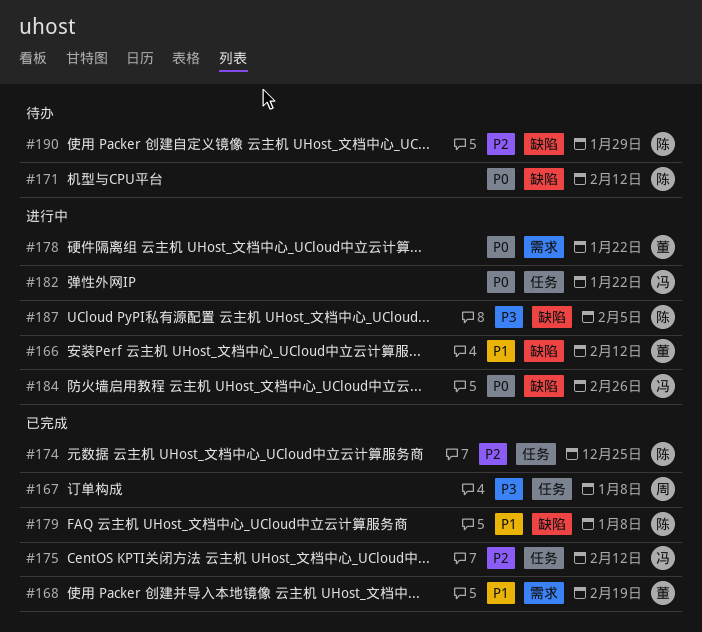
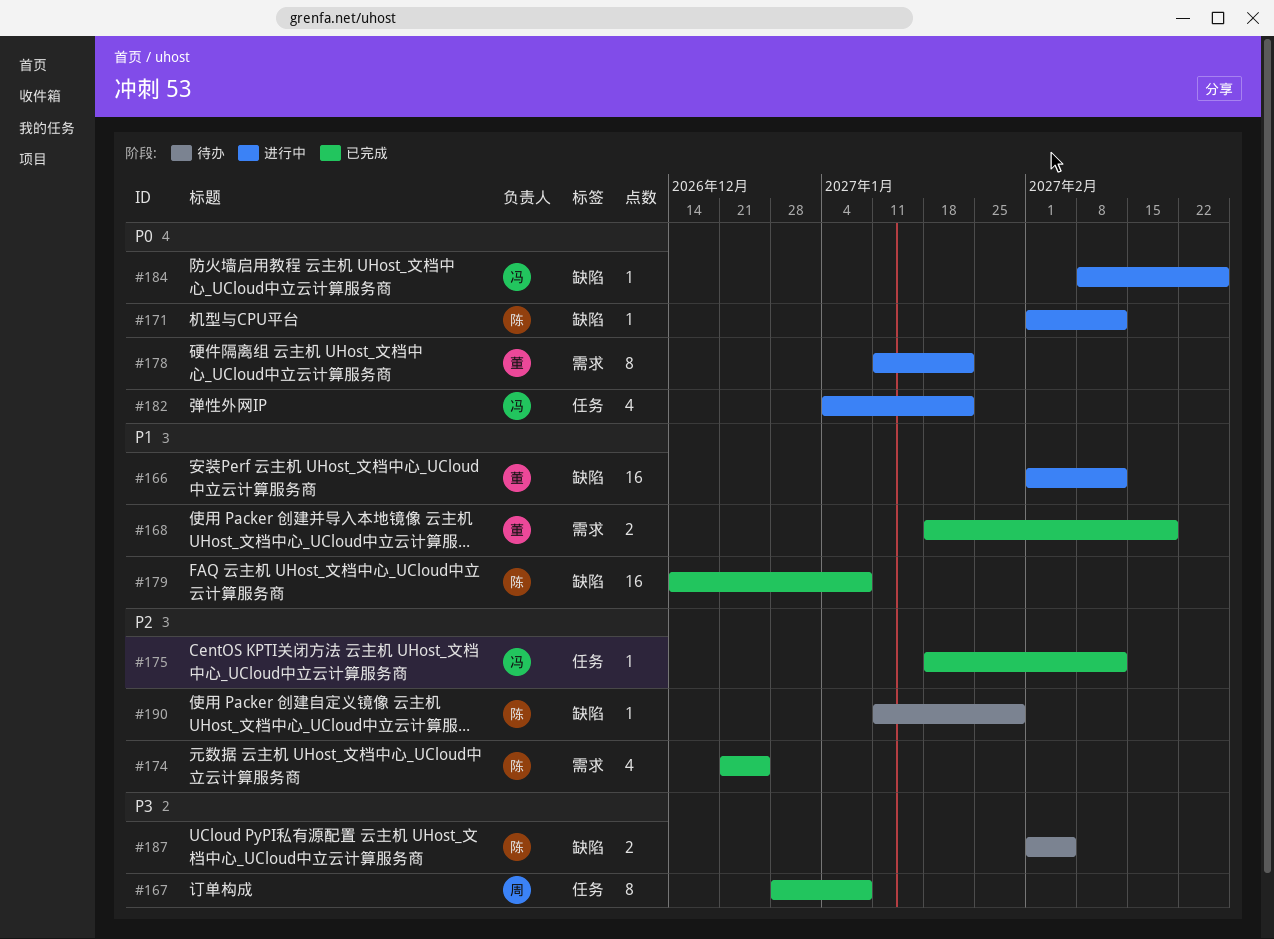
#171, status: 待办 -> 进行中
#174, label: 任务 -> 需求
#187, status: 进行中 -> 待办

